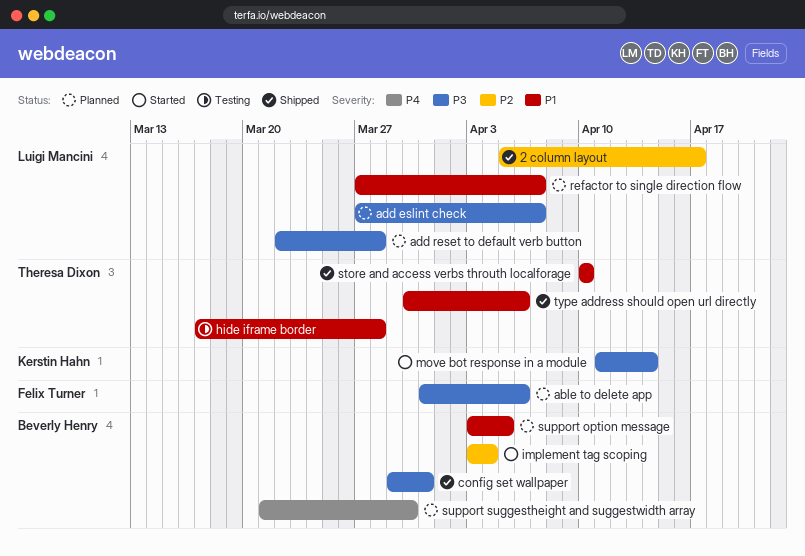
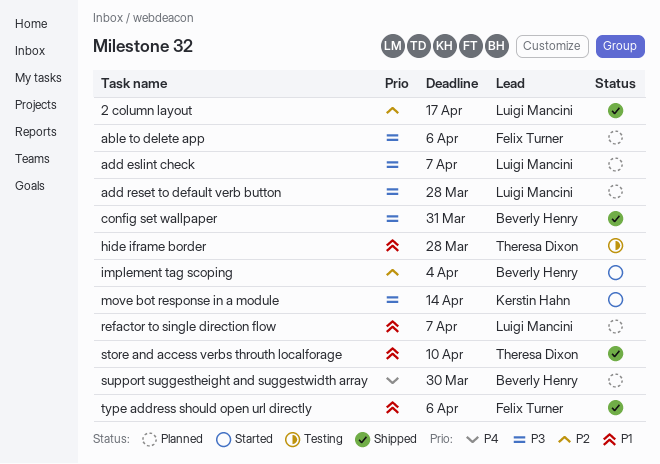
support option message: present -> none
type address should open url directly, owner: Theresa Dixon -> Felix Turner

